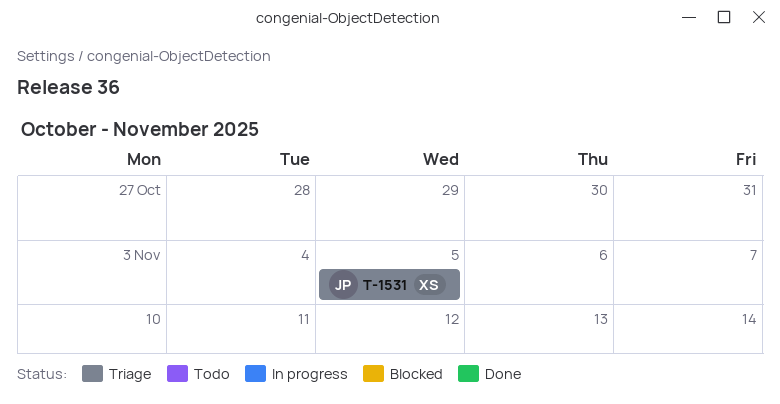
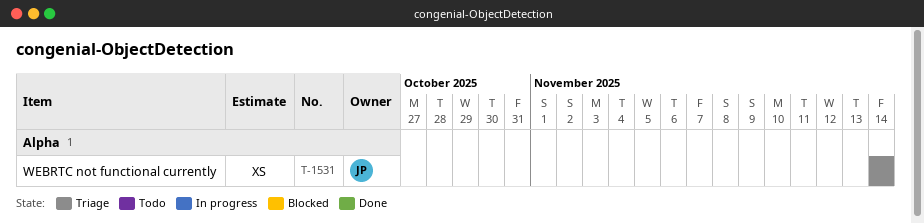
T-1531, start: Nov 5 -> Nov 14
T-1531, due: Nov 5 -> Nov 14

